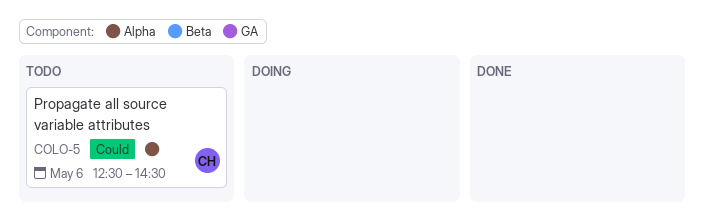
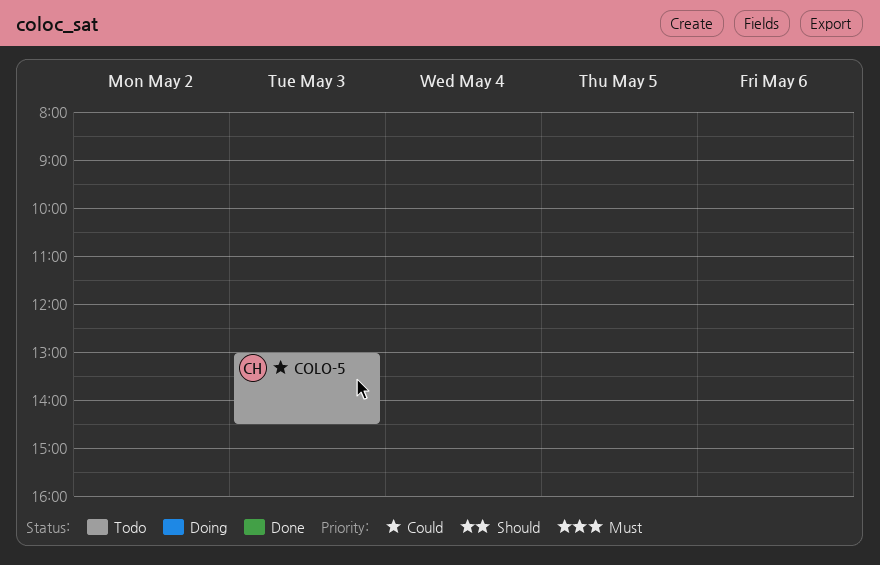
COLO-5, day: May 6 -> May 3
COLO-5, begins: 12:30 -> 13:00

